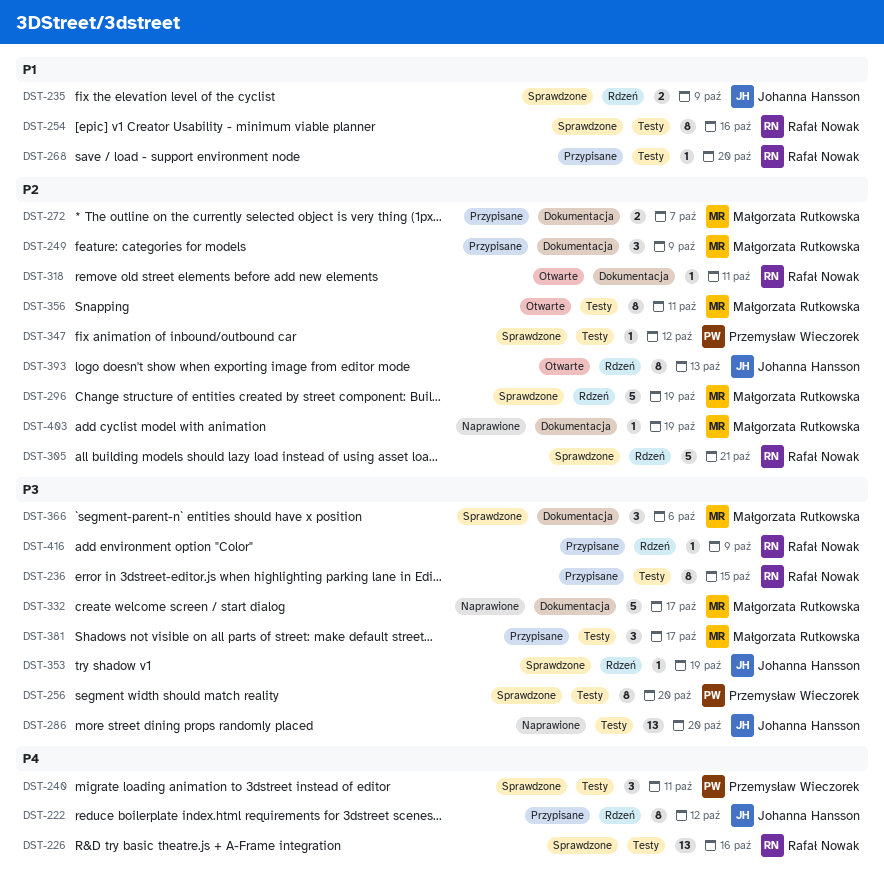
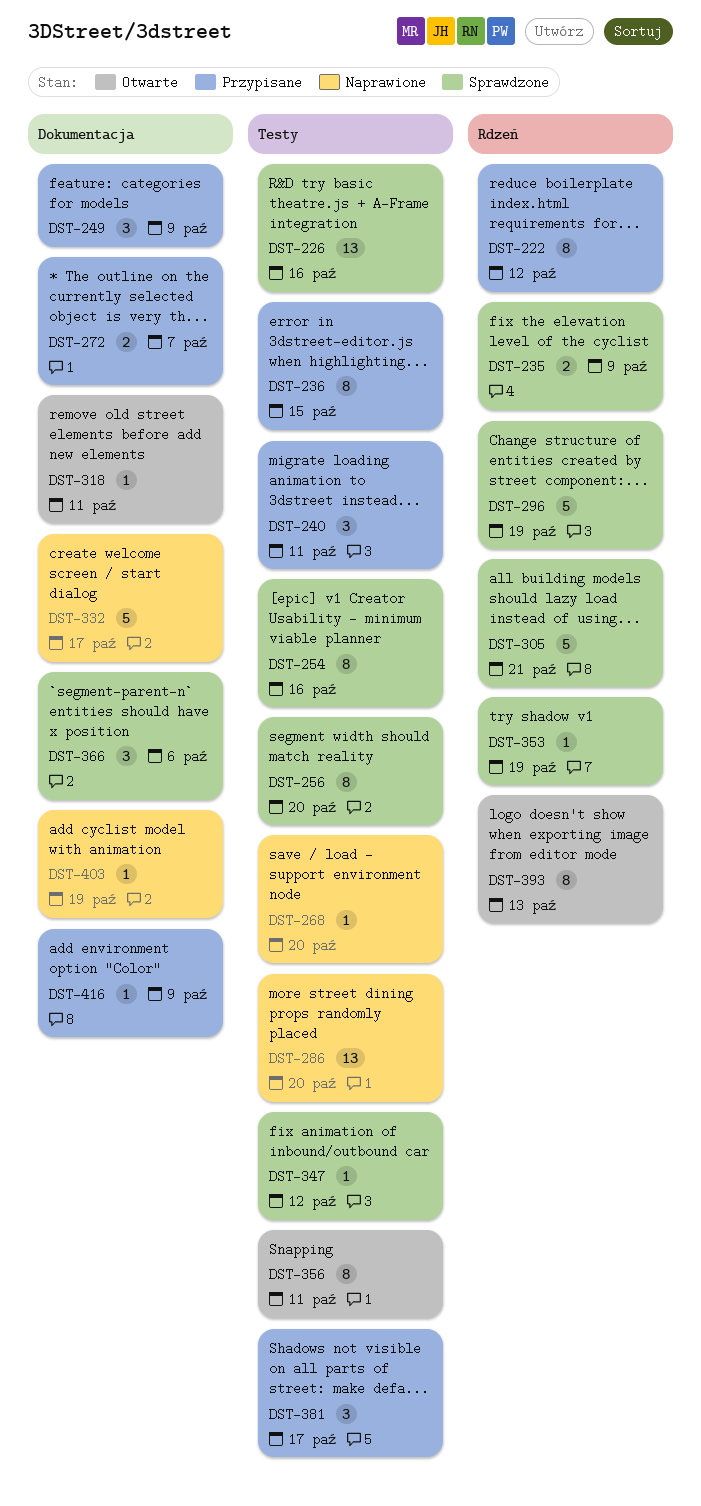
DST-240, status: Sprawdzone -> Przypisane
DST-268, status: Przypisane -> Naprawione
DST-416, label: Rdzeń -> Dokumentacja

